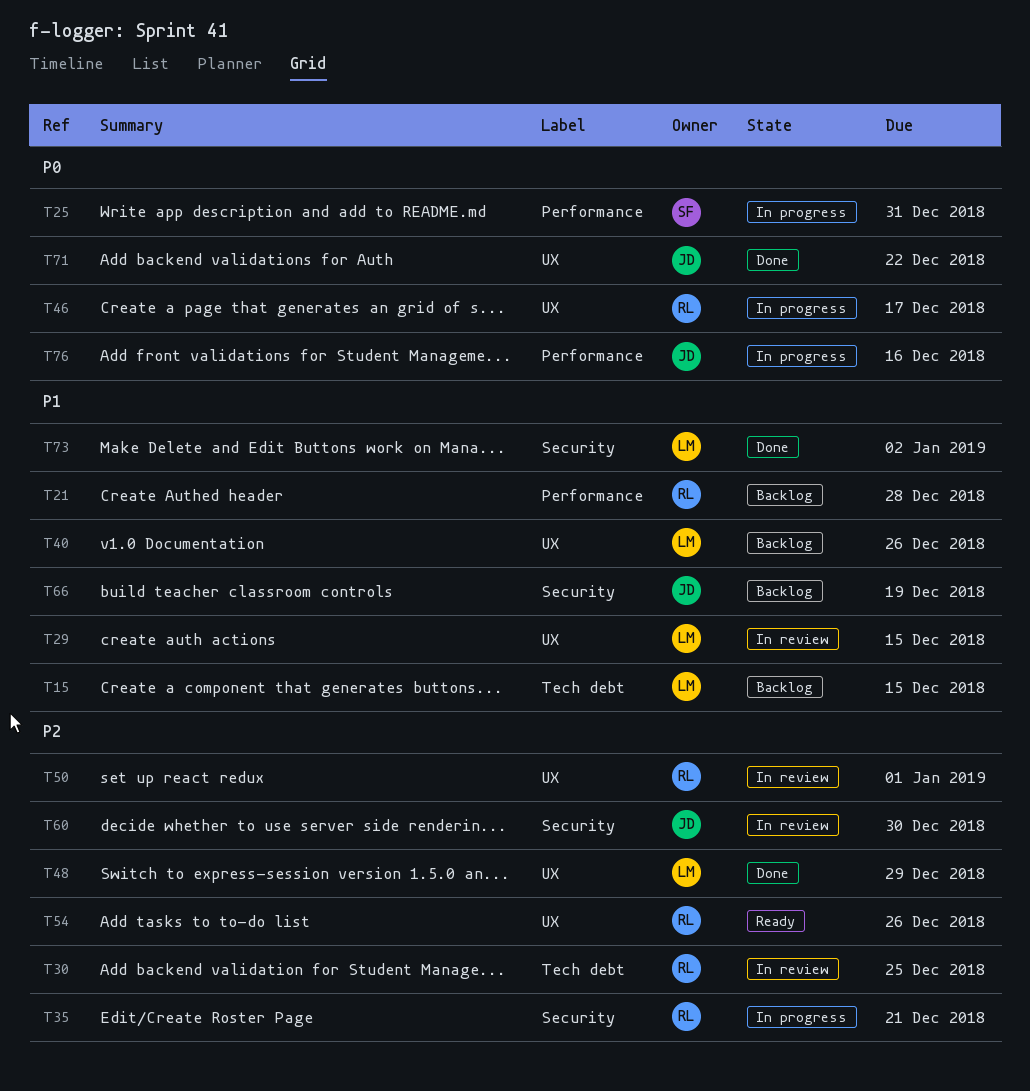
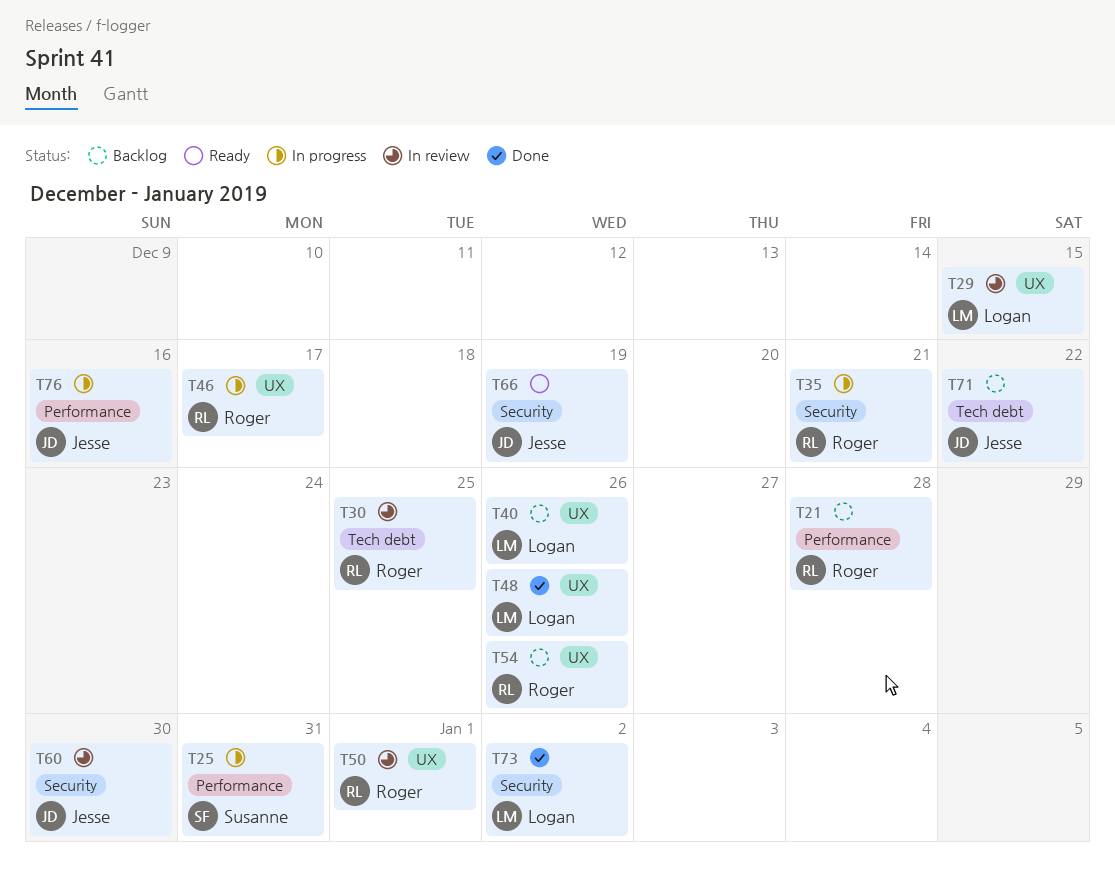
T15: present -> none
T48, due: Dec 29 -> Dec 26
T54, status: Ready -> Backlog
T66, status: Backlog -> Ready
T71, status: Done -> Backlog
T71, label: UX -> Tech debt

